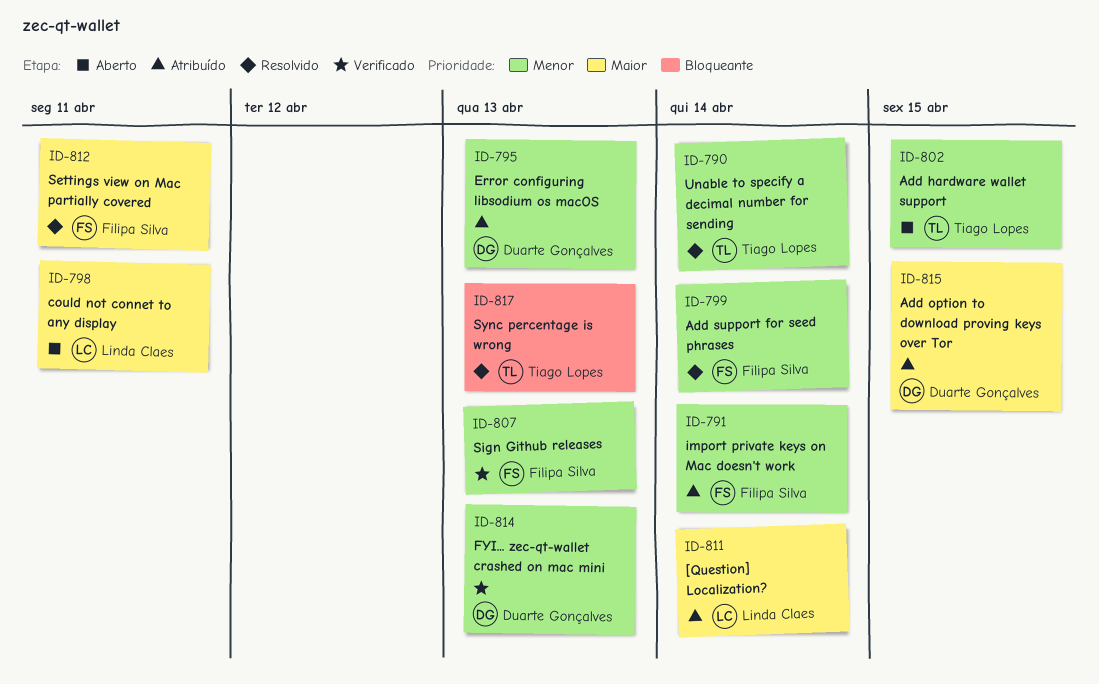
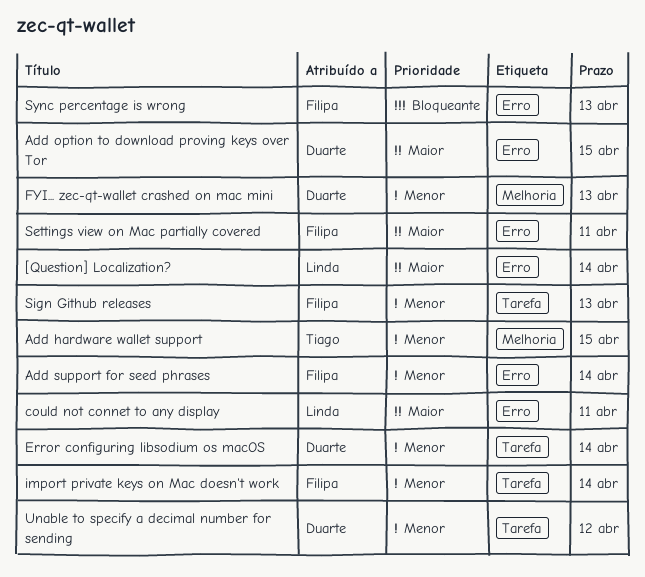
Error configuring libsodium os macOS, due: Apr 13 -> Apr 14
Sync percentage is wrong, owner: Tiago Lopes -> Filipa Silva
Unable to specify a decimal number for sending, owner: Tiago Lopes -> Duarte Gonçalves
Unable to specify a decimal number for sending, due: Apr 14 -> Apr 12

